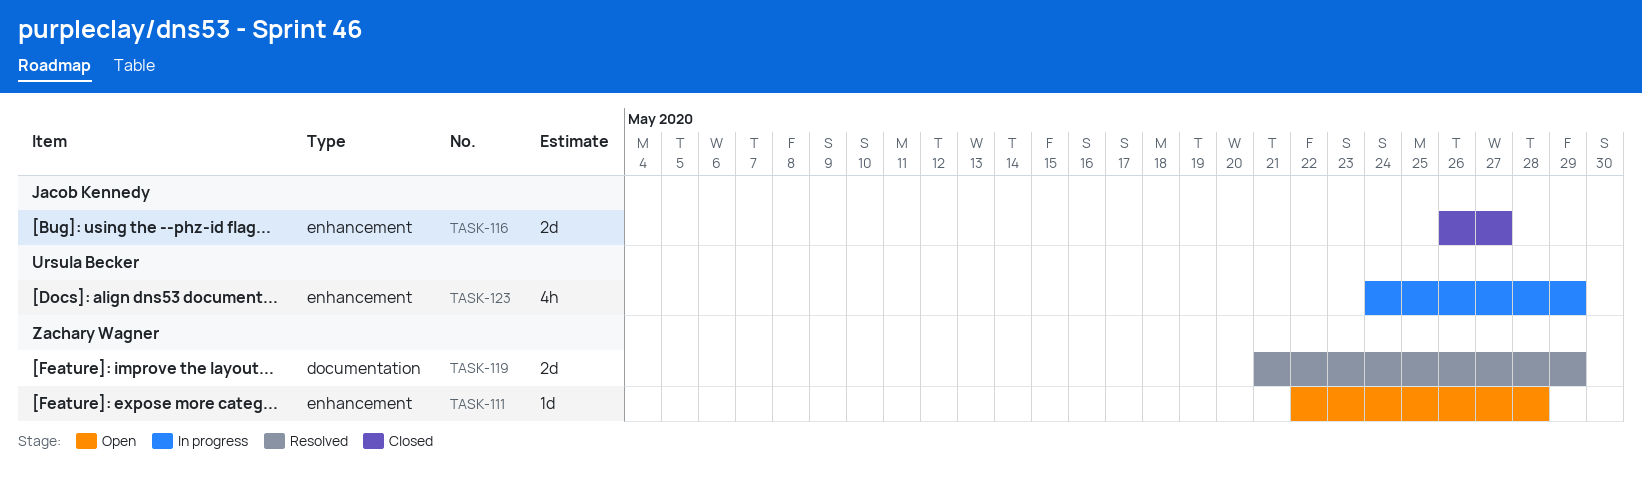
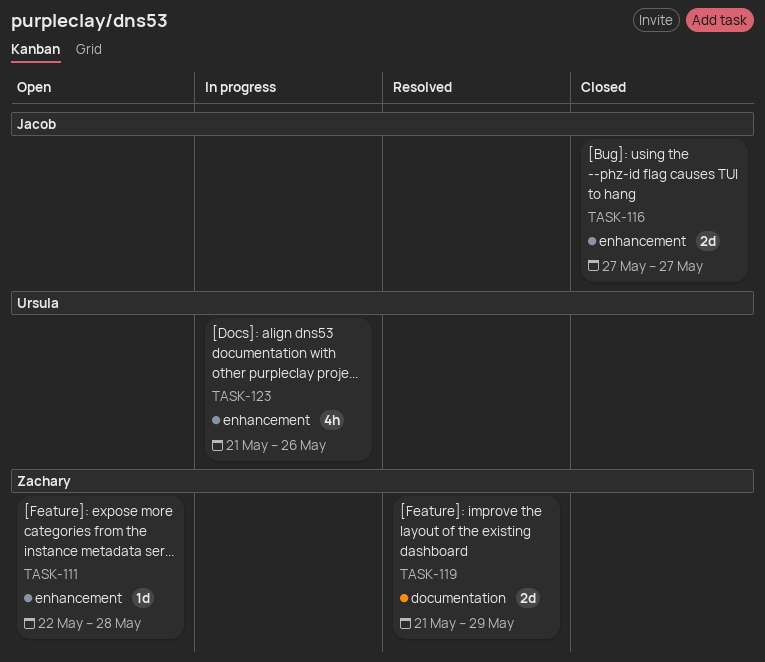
TASK-116, start: May 26 -> May 27
TASK-123, start: May 24 -> May 21
TASK-123, due: May 29 -> May 26

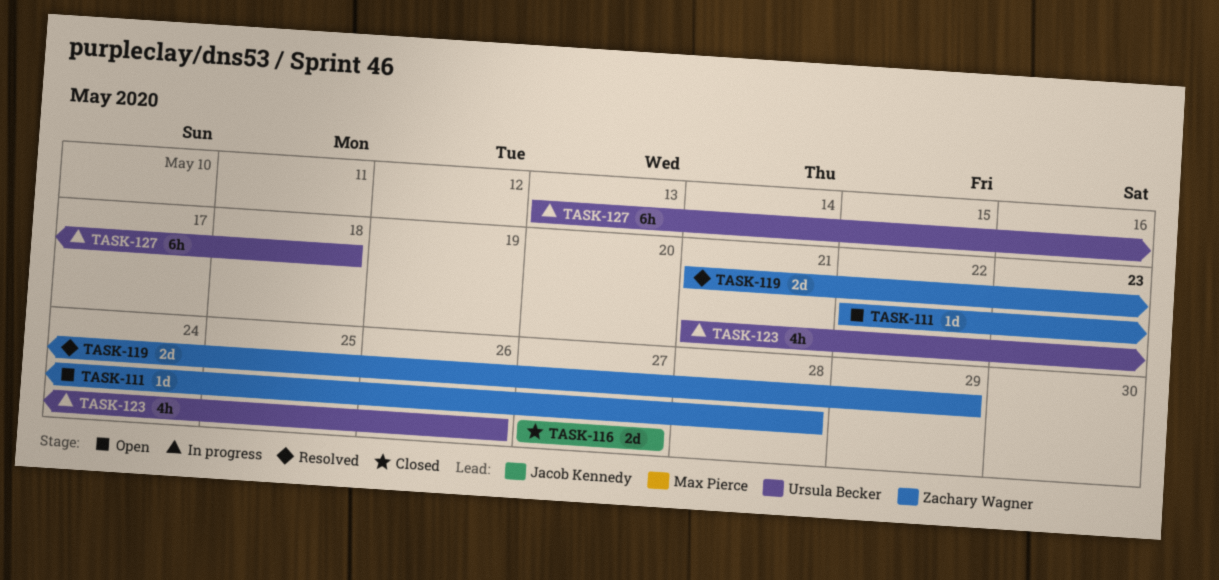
TASK-127: none -> present

